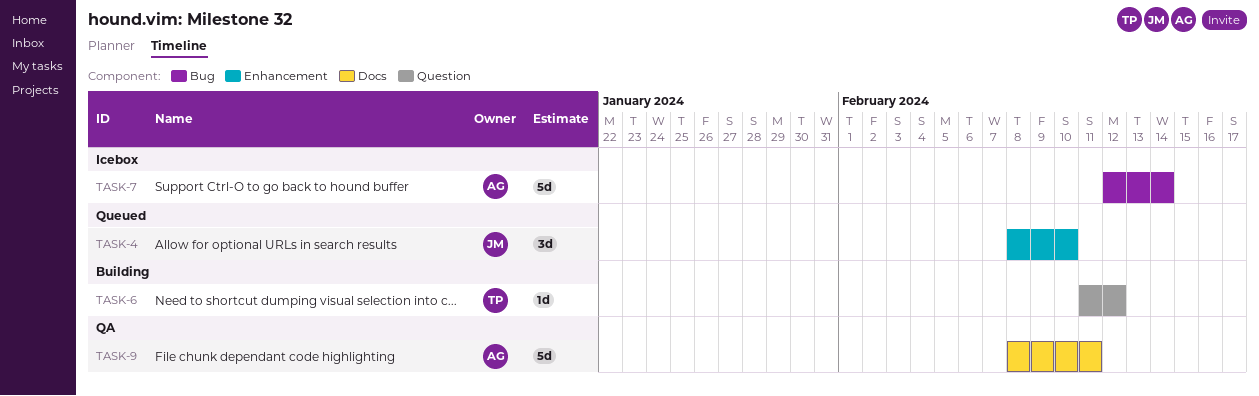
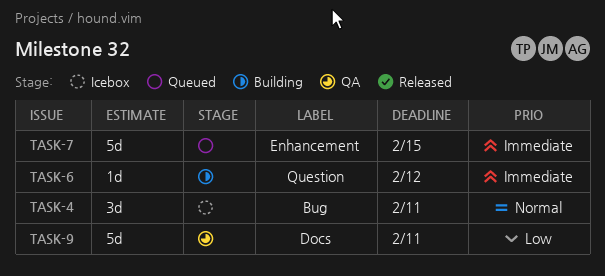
TASK-4, status: Queued -> Icebox
TASK-4, label: Enhancement -> Bug
TASK-4, due: Feb 10 -> Feb 11
TASK-7, status: Icebox -> Queued
TASK-7, label: Bug -> Enhancement
TASK-7, due: Feb 14 -> Feb 15

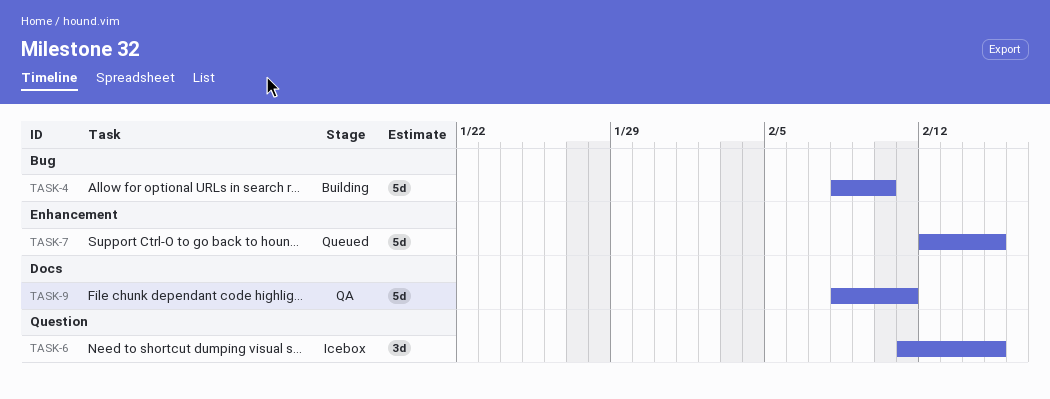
TASK-4, status: Icebox -> Building
TASK-4, estimate: 3d -> 5d
TASK-4, due: Feb 11 -> Feb 10
TASK-6, status: Building -> Icebox
TASK-6, estimate: 1d -> 3d
TASK-6, due: Feb 12 -> Feb 15

